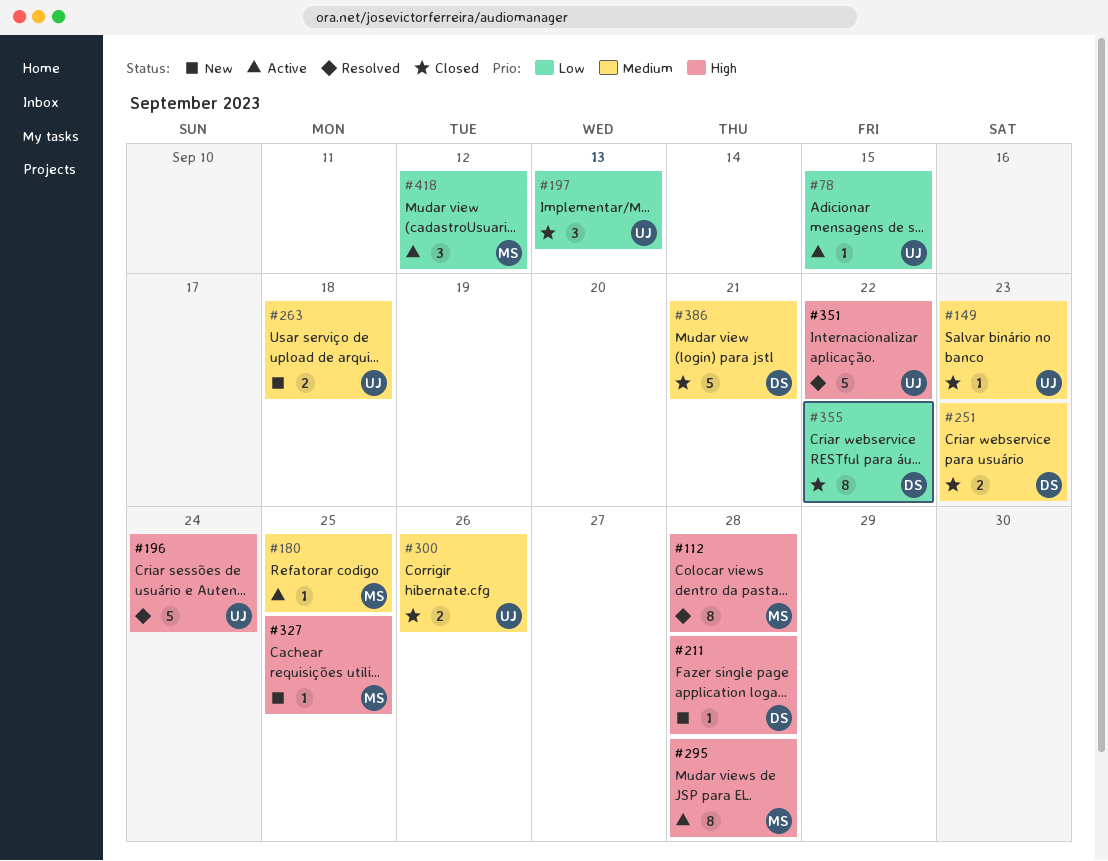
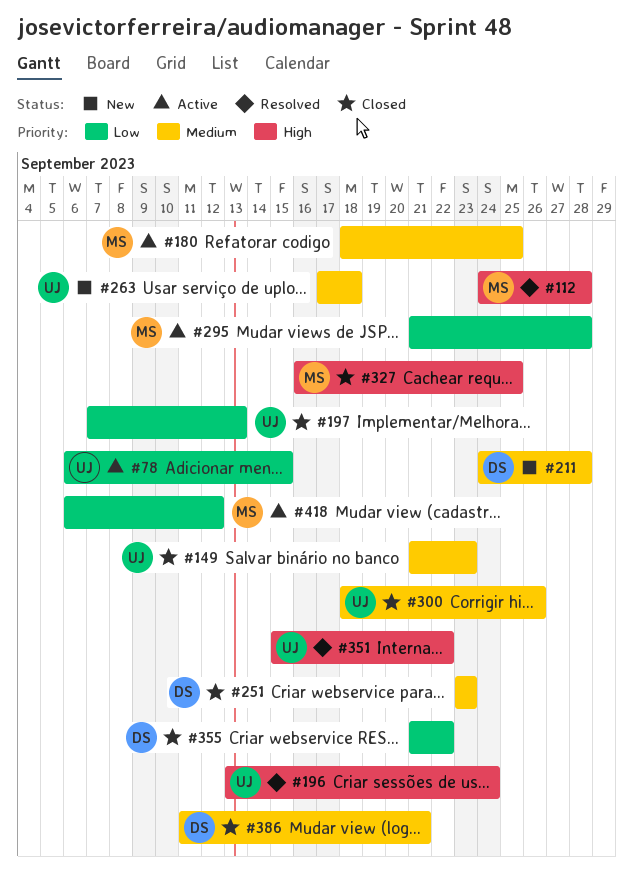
#211, priority: High -> Medium
#295, priority: High -> Low
#327, status: New -> Closed

